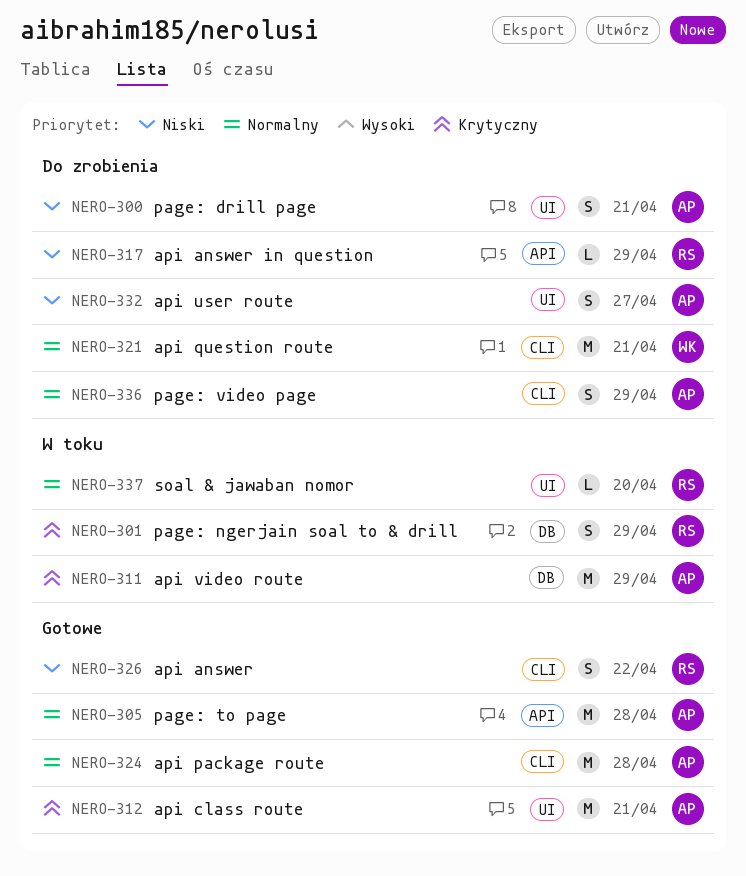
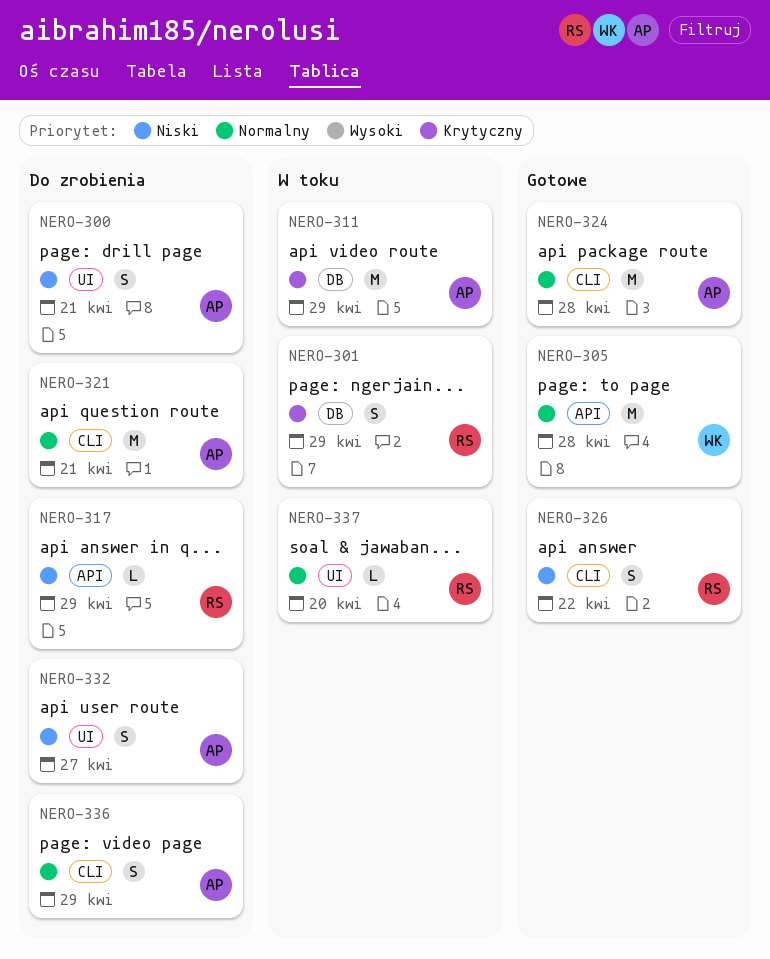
NERO-305, owner: AP -> WK
NERO-312: present -> none
NERO-321, owner: WK -> AP

